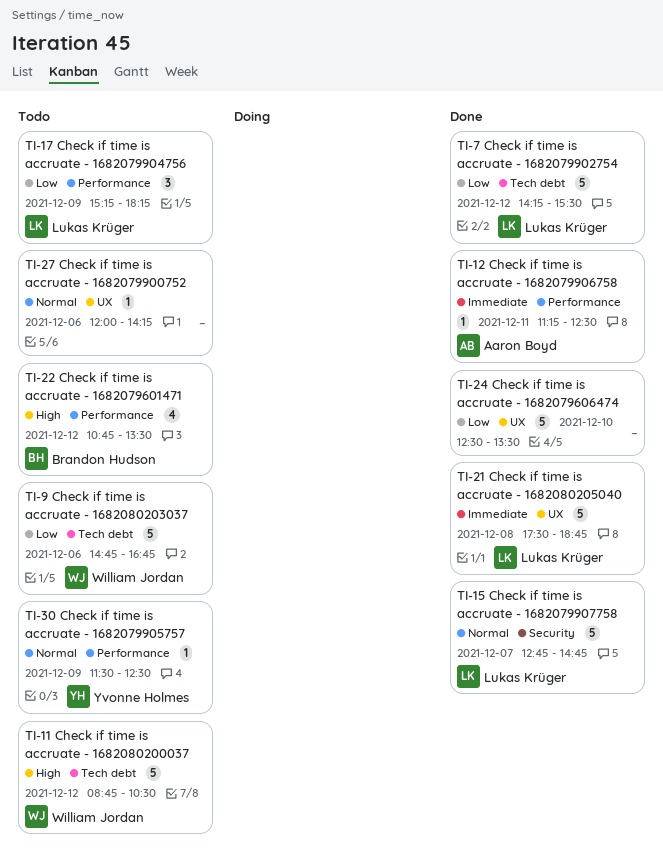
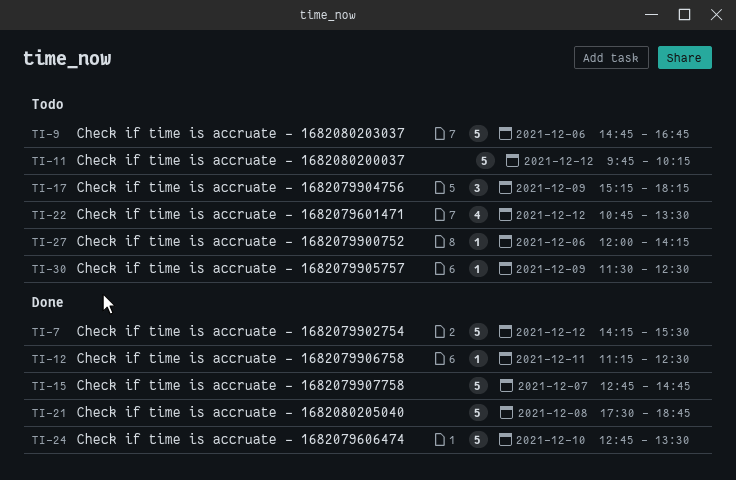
TI-11, begins: 08:45 -> 09:45
TI-11, ends: 10:30 -> 10:15
TI-24, begins: 12:30 -> 12:45

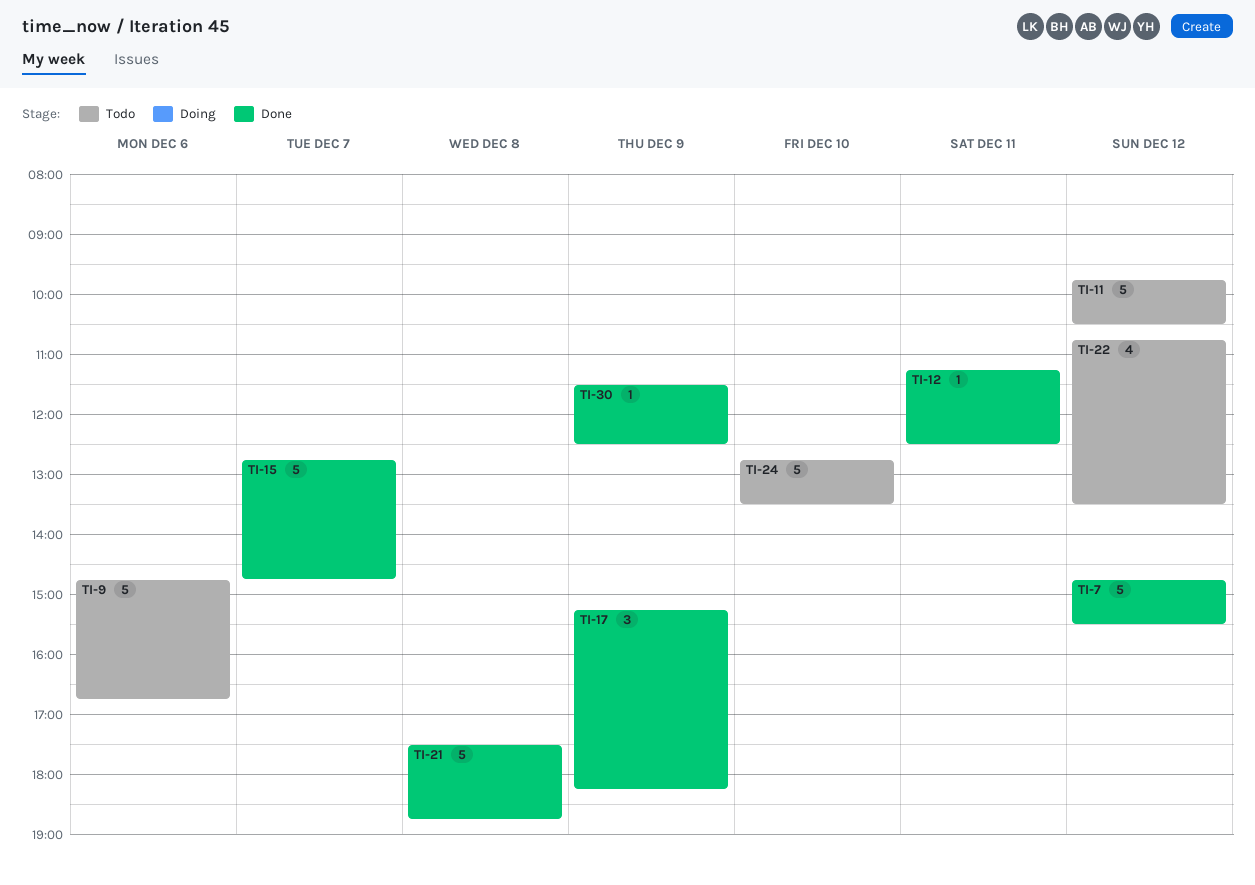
TI-7, begins: 14:15 -> 14:45
TI-11, ends: 10:15 -> 10:30
TI-17, status: Todo -> Done
TI-24, status: Done -> Todo
TI-27: present -> none
TI-30, status: Todo -> Done

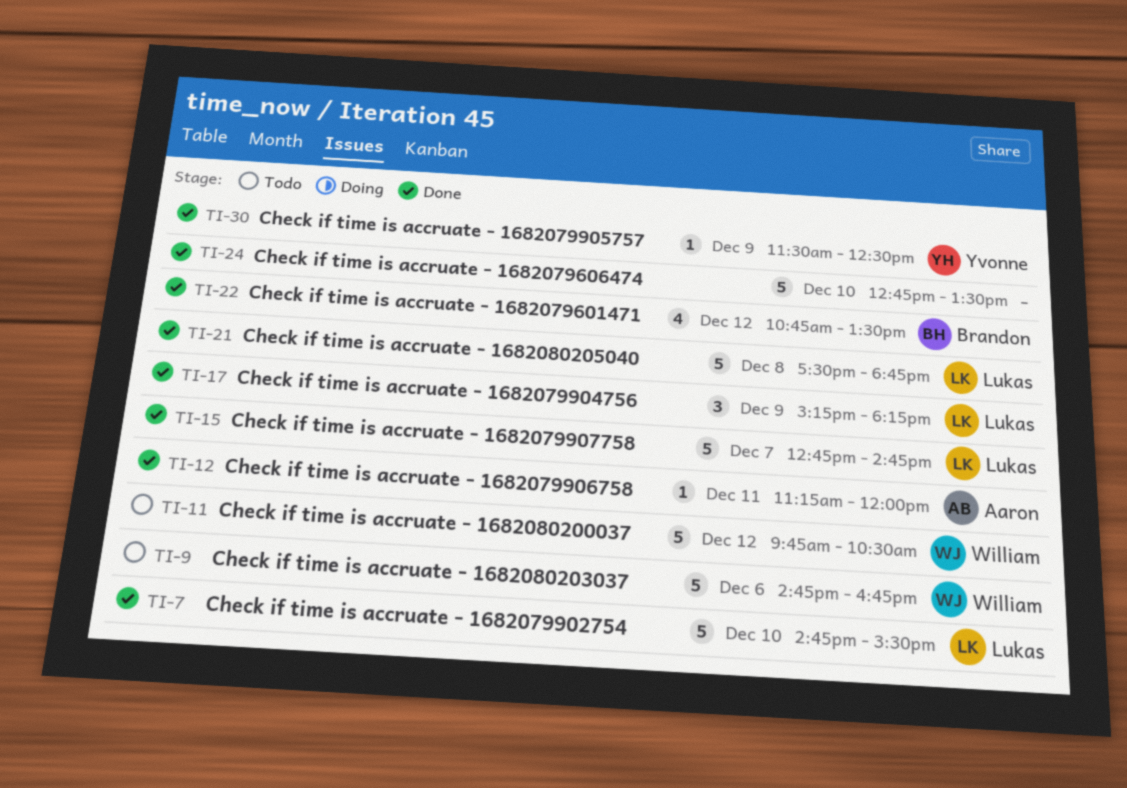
TI-7, day: Dec 12 -> Dec 10
TI-12, ends: 12:30 -> 12:00
TI-22, status: Todo -> Done
TI-24, status: Todo -> Done

